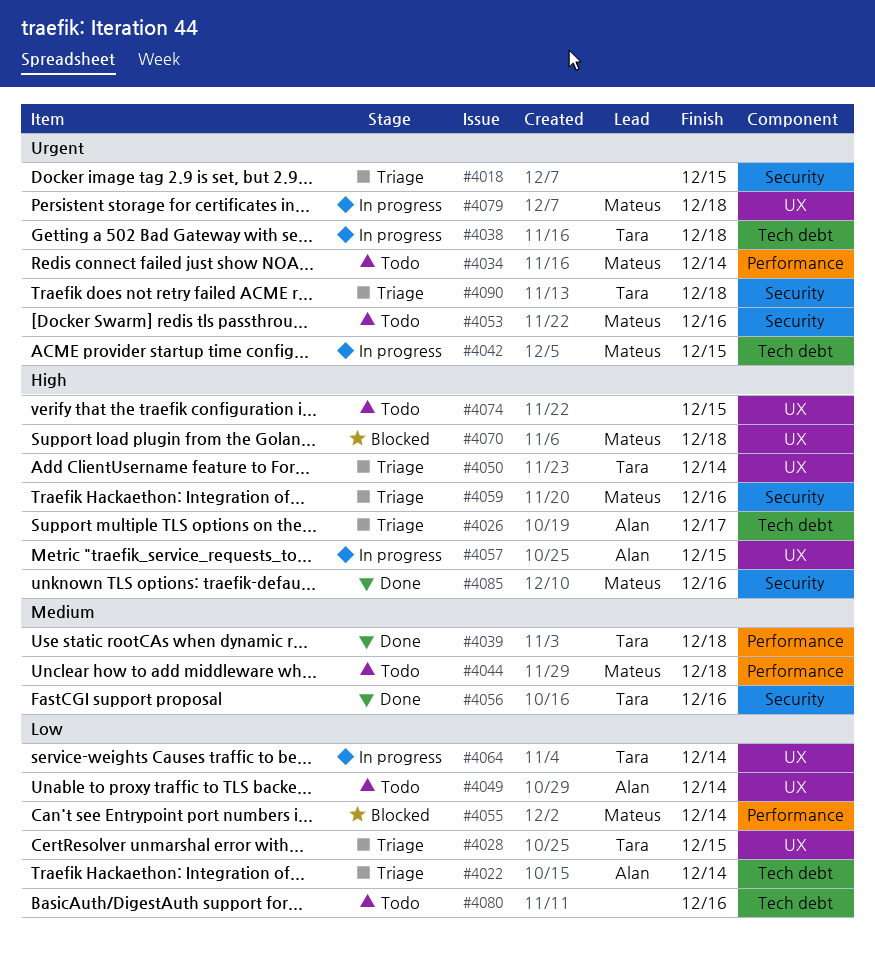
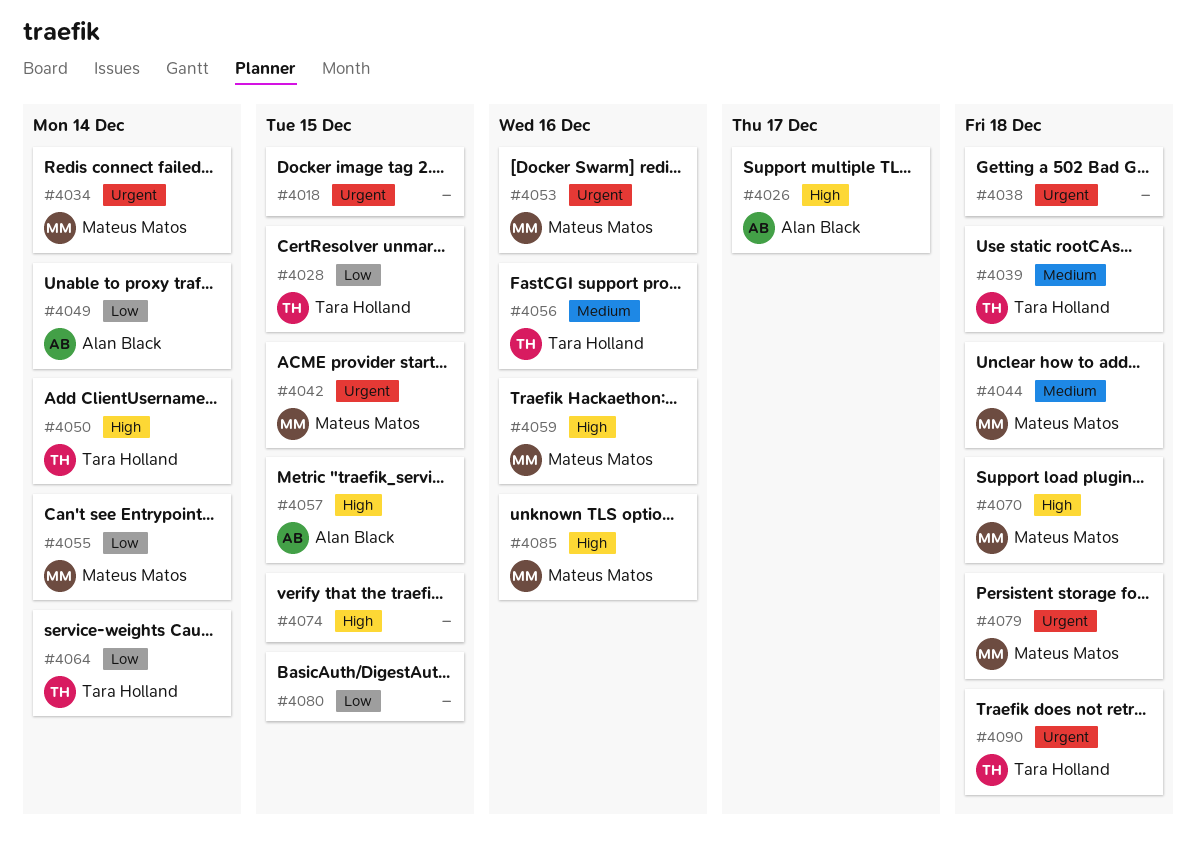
#4022: present -> none
#4038, owner: Tara Holland -> none
#4080, due: Dec 16 -> Dec 15

